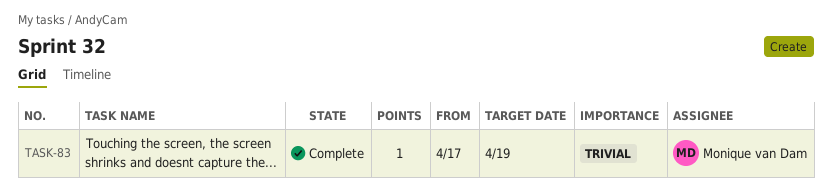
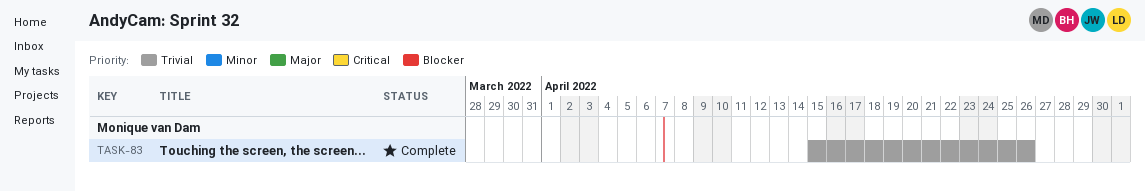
TASK-83, start: Apr 17 -> Apr 15
TASK-83, due: Apr 19 -> Apr 26

